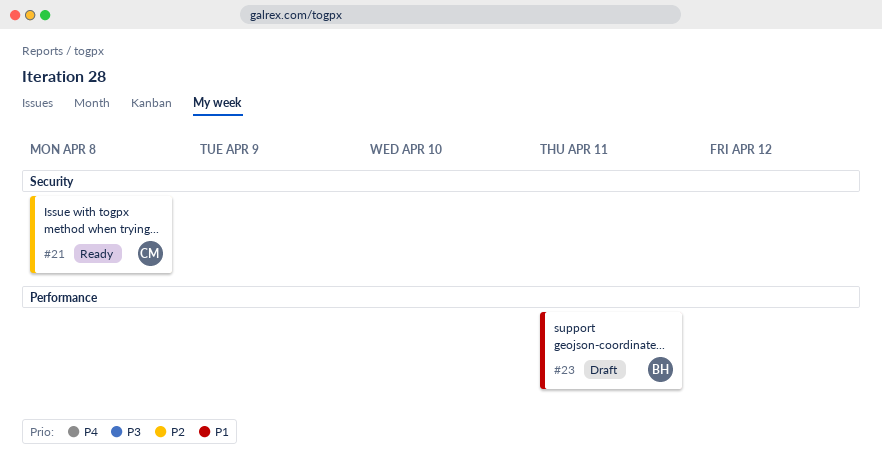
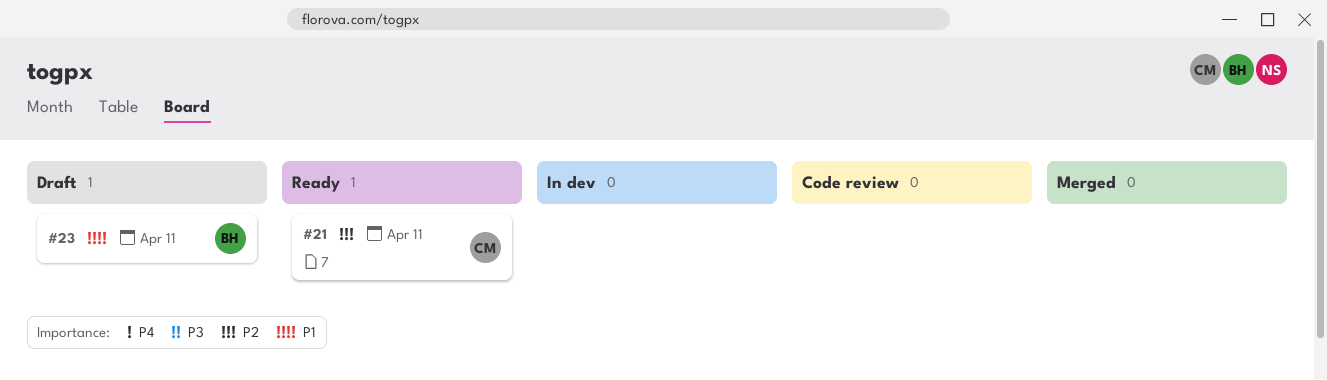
#21, due: Apr 8 -> Apr 11

